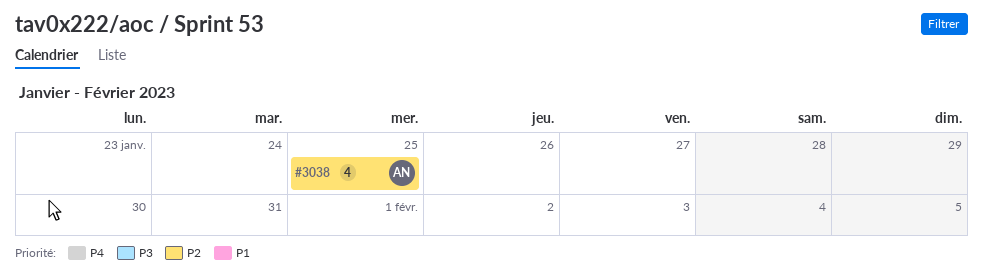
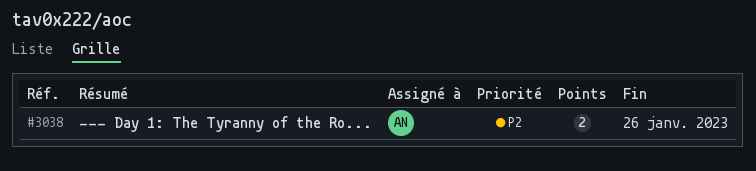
#3038, estimate: 4 -> 2
#3038, due: Jan 25 -> Jan 26

